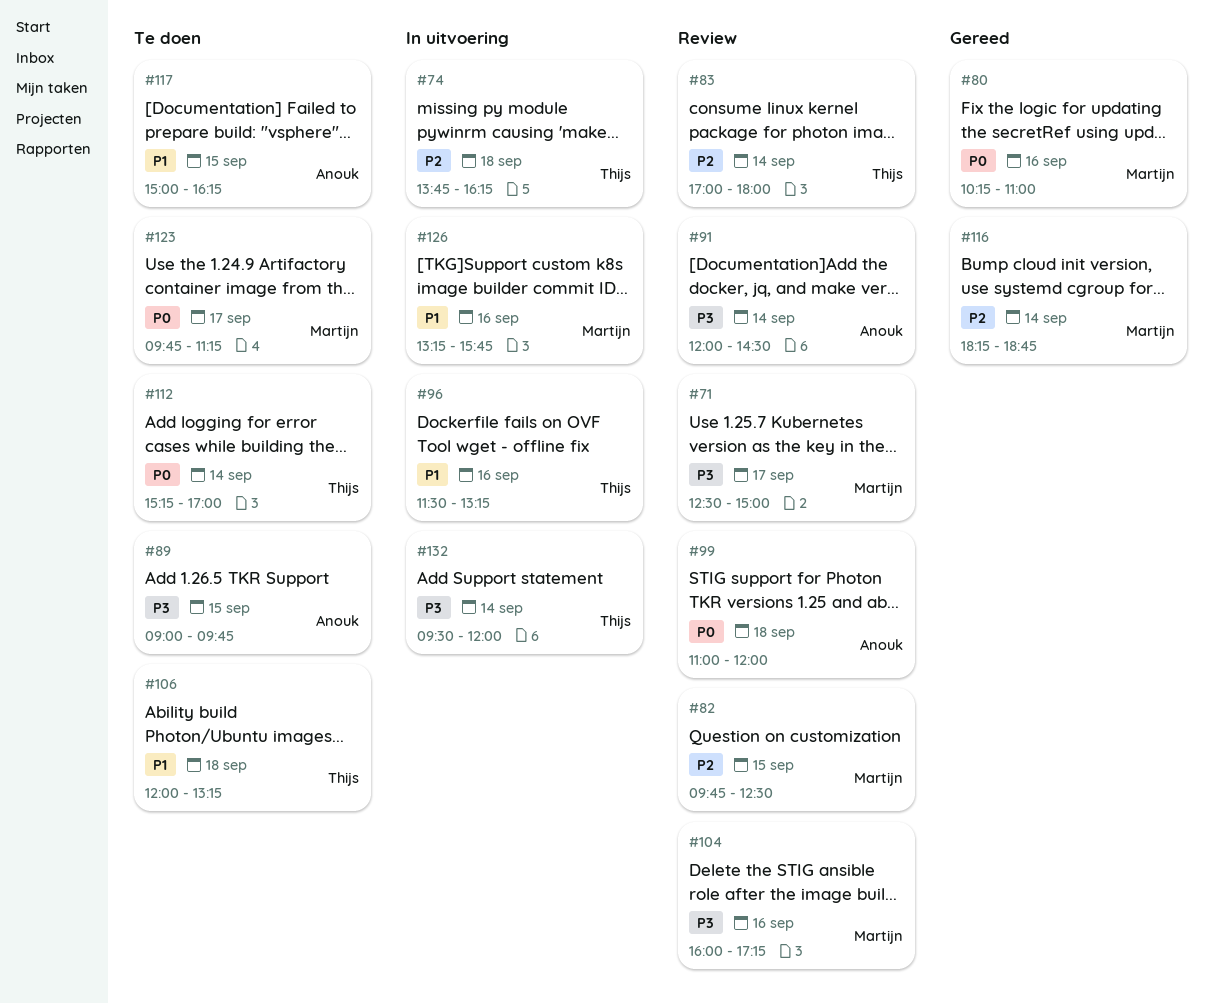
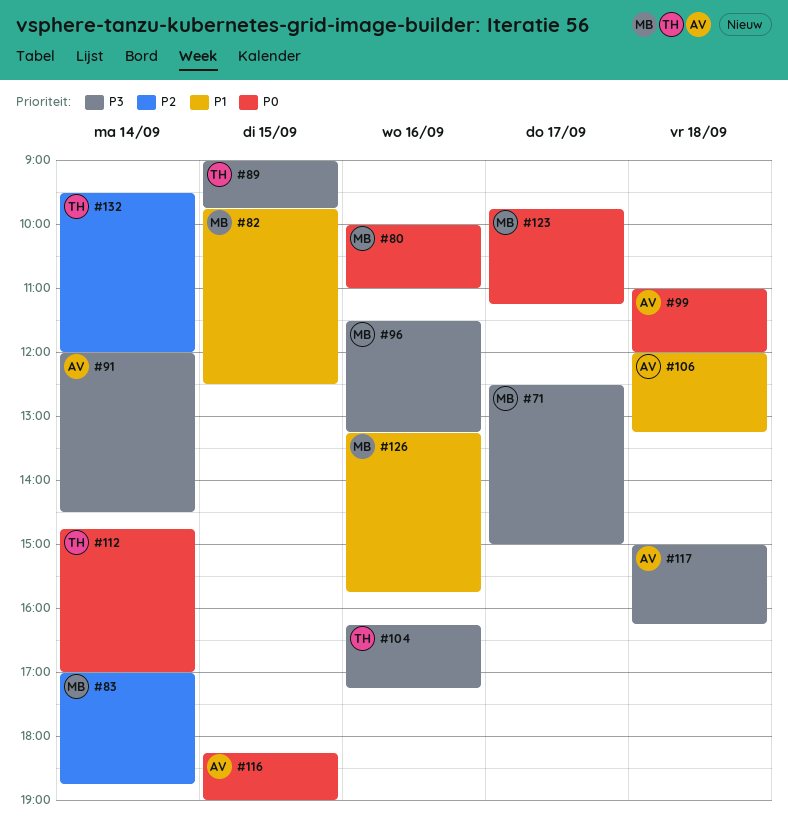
#74: present -> none
#80, begins: 10:15 -> 10:00
#82, priority: P2 -> P1
#83, owner: Thijs -> Martijn
#83, ends: 18:00 -> 18:45
#89, owner: Anouk -> Thijs
#96, owner: Thijs -> Martijn
#96, priority: P1 -> P3
#104, owner: Martijn -> Thijs
#104, begins: 16:00 -> 16:15
#106, owner: Thijs -> Anouk
#112, begins: 15:15 -> 14:45
#116, owner: Martijn -> Anouk
#116, priority: P2 -> P0
#116, day: Sep 14 -> Sep 15
#116, ends: 18:45 -> 19:00
#117, priority: P1 -> P3
#117, day: Sep 15 -> Sep 18
#132, priority: P3 -> P2

